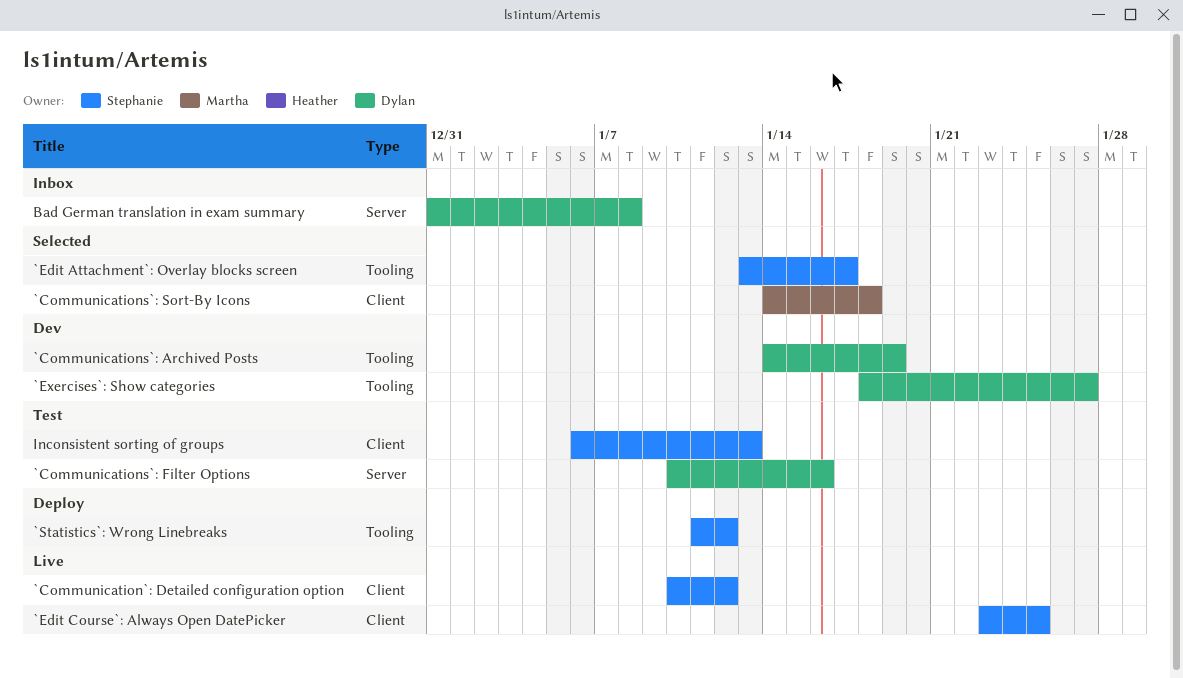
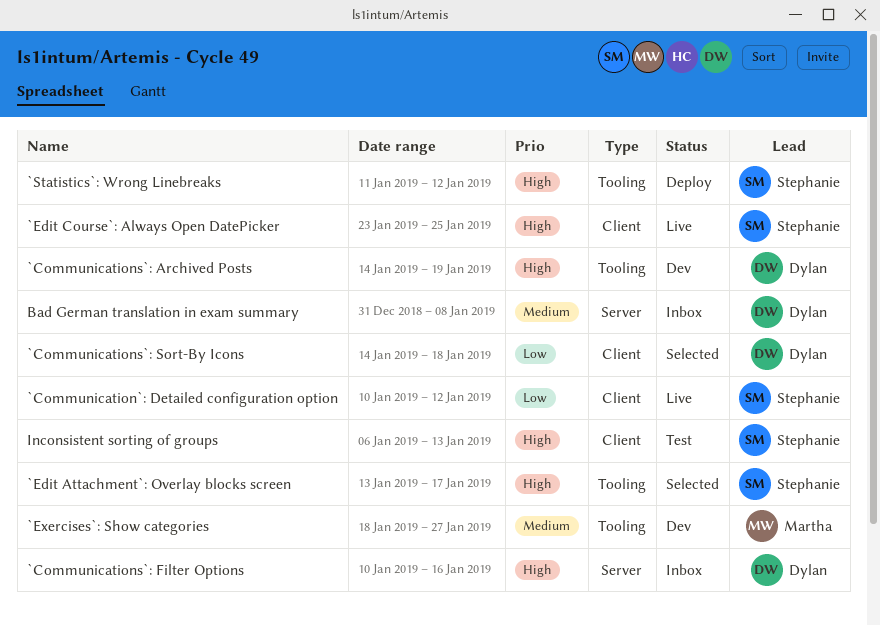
`Communications`: Filter Options, status: Test -> Inbox
`Communications`: Sort-By Icons, owner: Martha -> Dylan
`Exercises`: Show categories, owner: Dylan -> Martha

